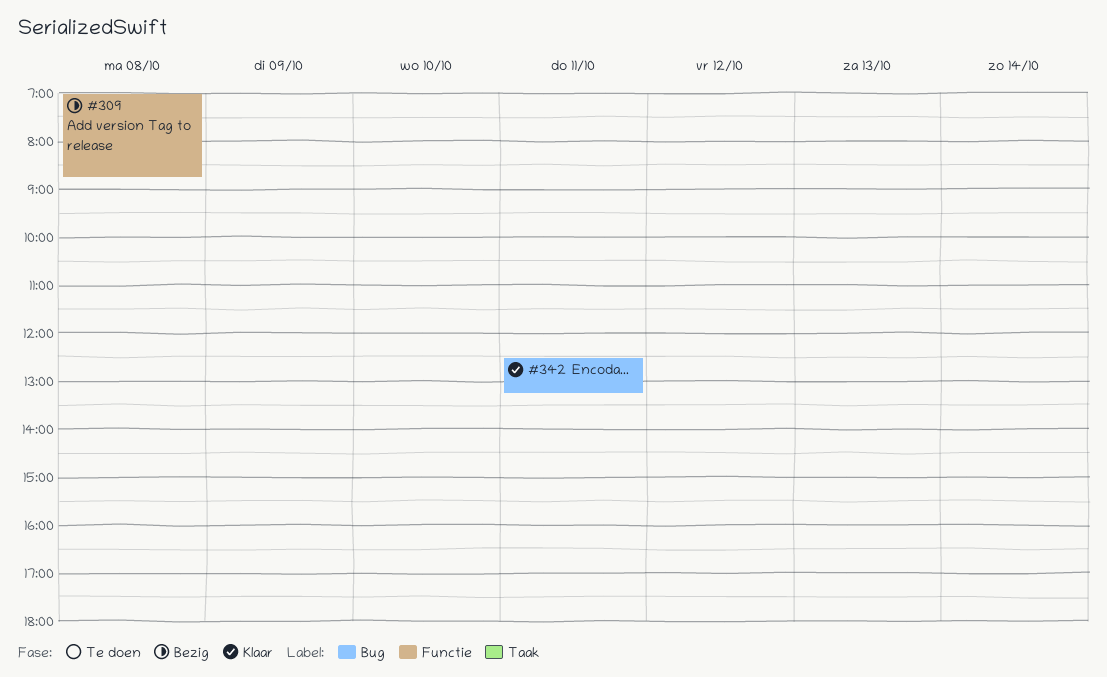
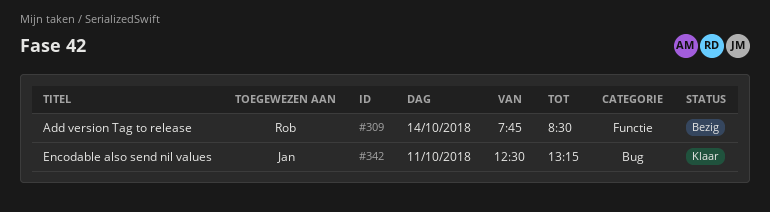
#309, day: Oct 8 -> Oct 14
#309, begins: 07:00 -> 07:45
#309, ends: 08:45 -> 08:30

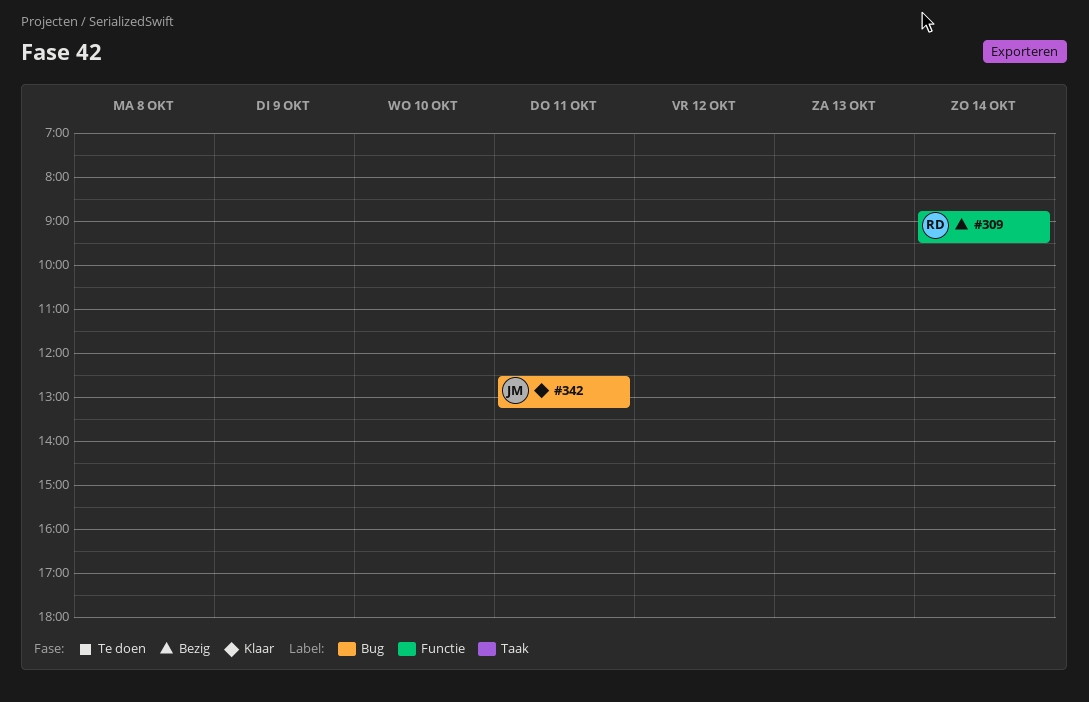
#309, begins: 07:45 -> 08:45
#309, ends: 08:30 -> 09:30

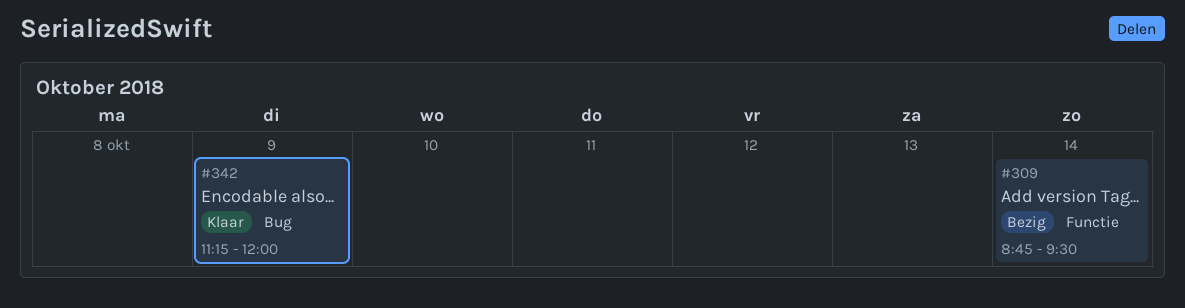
#342, day: Oct 11 -> Oct 9
#342, begins: 12:30 -> 11:15
#342, ends: 13:15 -> 12:00

